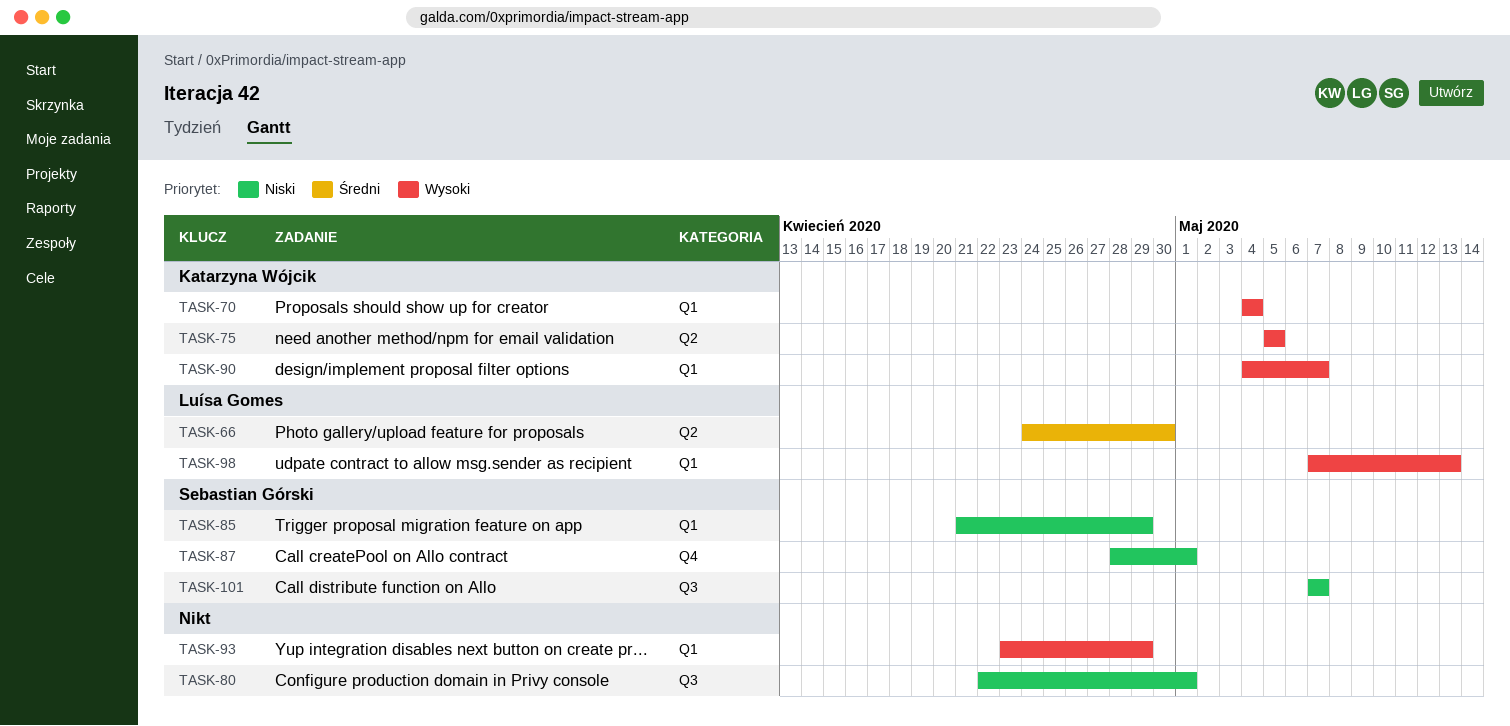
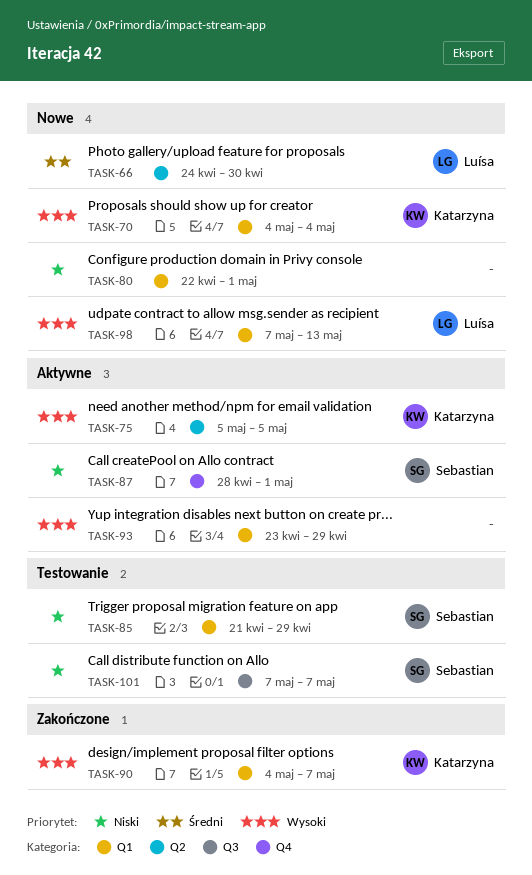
TASK-80, label: Q3 -> Q1

